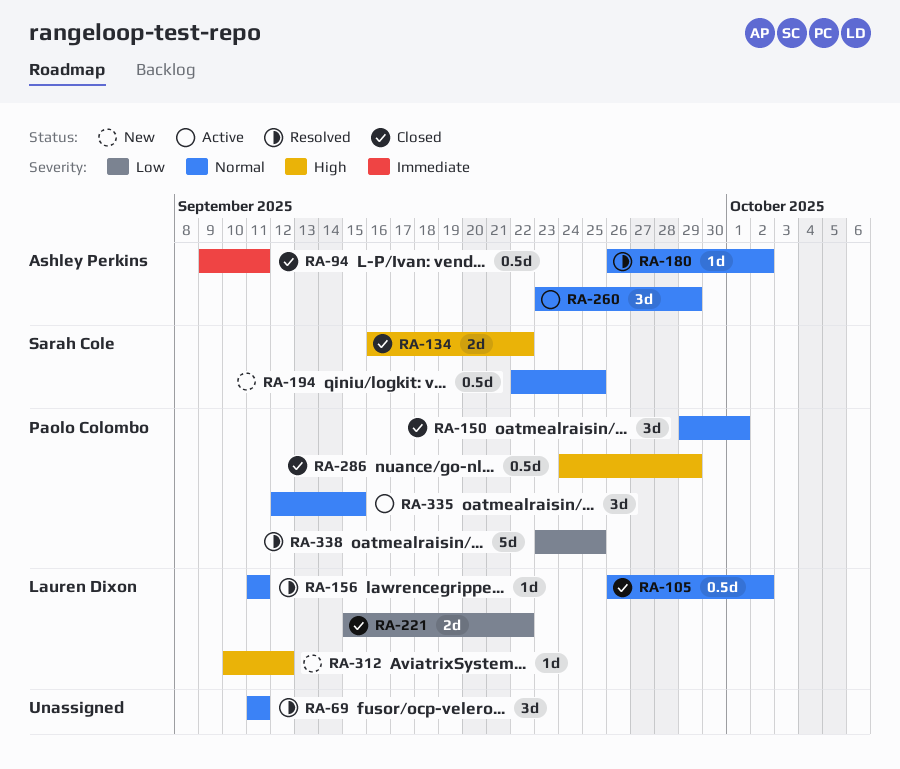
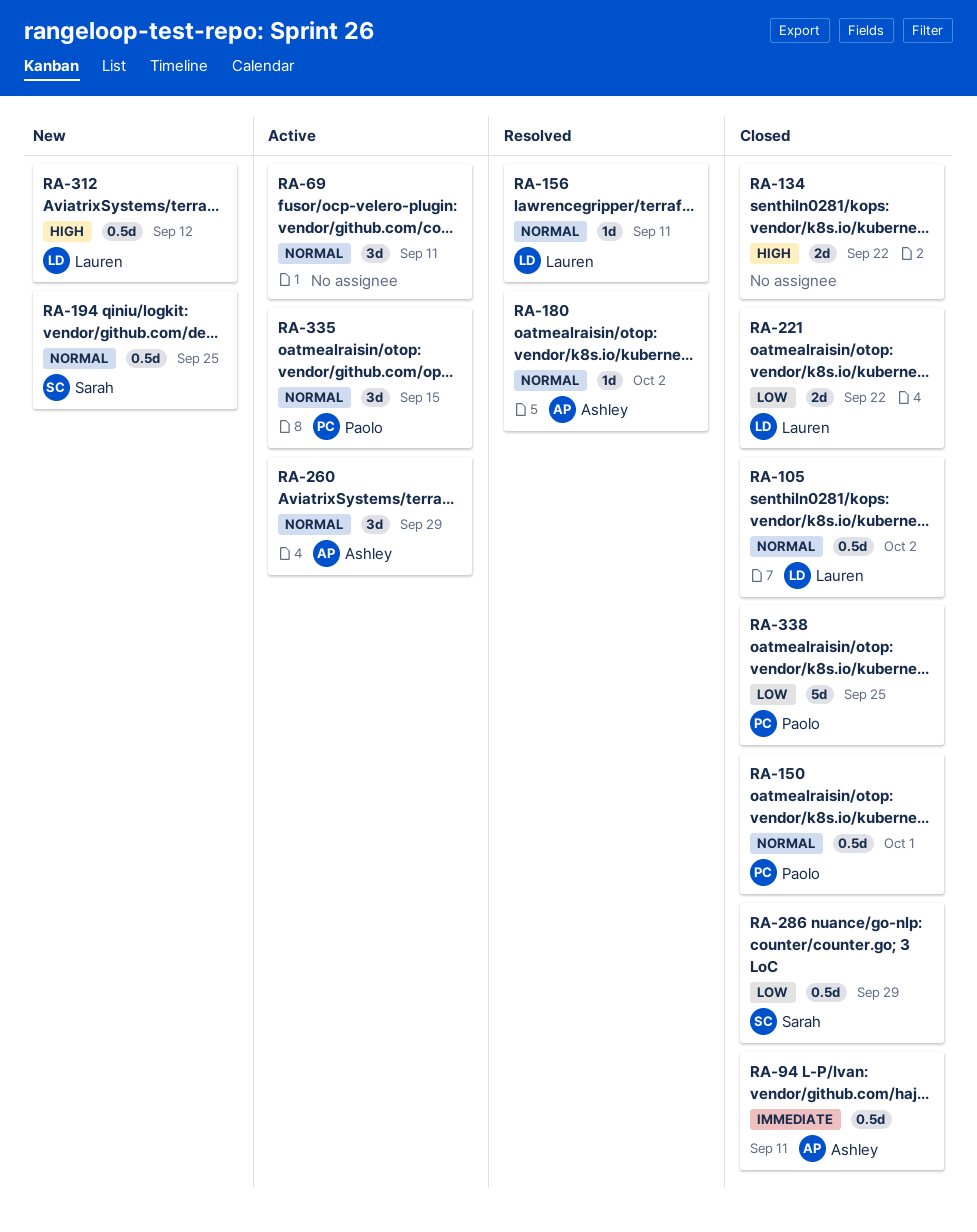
RA-69, status: Resolved -> Active
RA-134, owner: Sarah Cole -> none
RA-150, estimate: 3d -> 0.5d
RA-286, owner: Paolo Colombo -> Sarah Cole
RA-286, priority: High -> Low
RA-312, estimate: 1d -> 0.5d
RA-338, status: Resolved -> Closed

